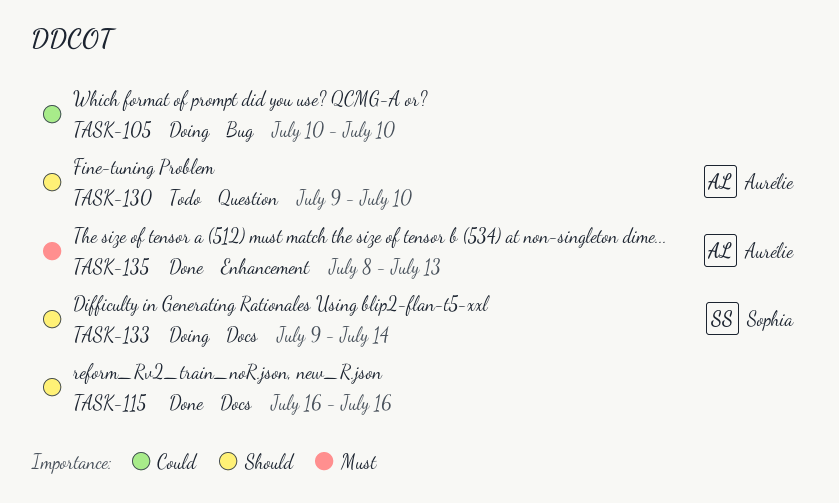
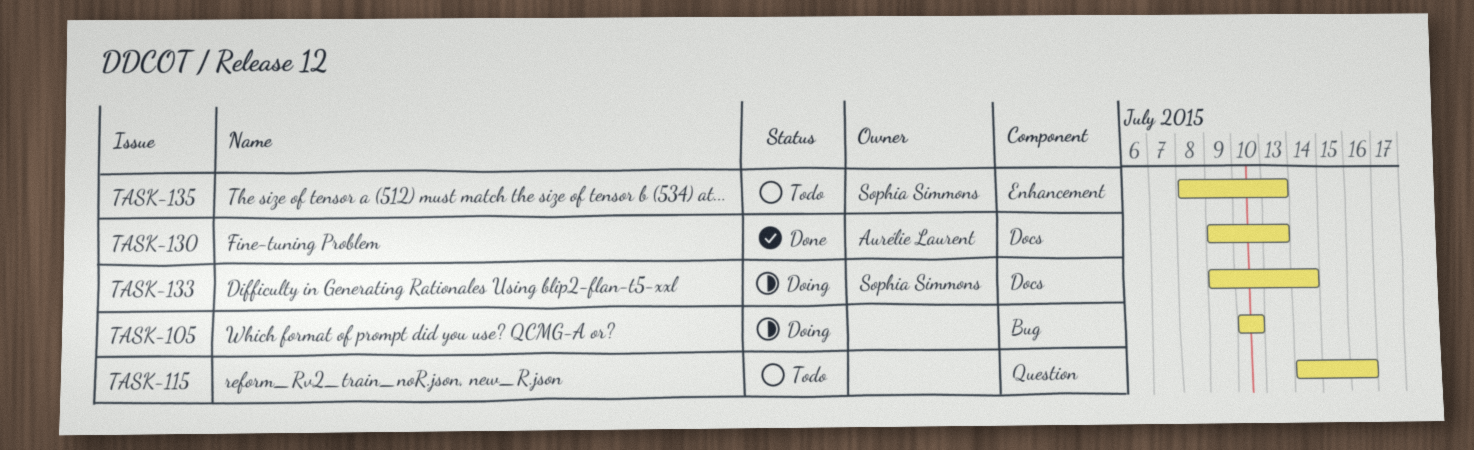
TASK-115, status: Done -> Todo
TASK-115, label: Docs -> Question
TASK-115, start: Jul 16 -> Jul 14
TASK-130, status: Todo -> Done
TASK-130, label: Question -> Docs
TASK-130, due: Jul 10 -> Jul 13
TASK-135, status: Done -> Todo
TASK-135, owner: Aurélie Laurent -> Sophia Simmons

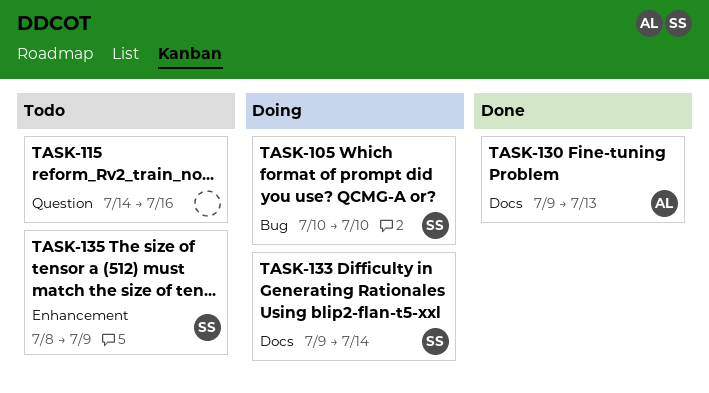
TASK-105, owner: none -> Sophia Simmons
TASK-135, due: Jul 13 -> Jul 9

